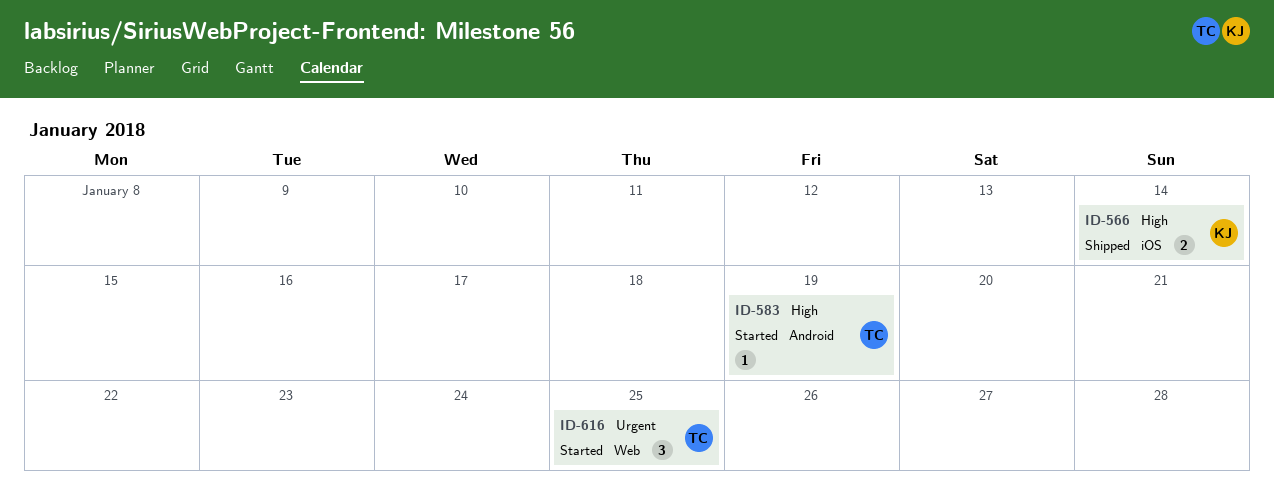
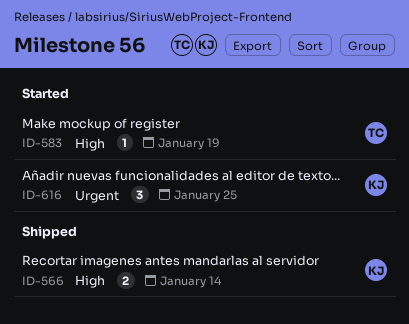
ID-616, owner: TC -> KJ

